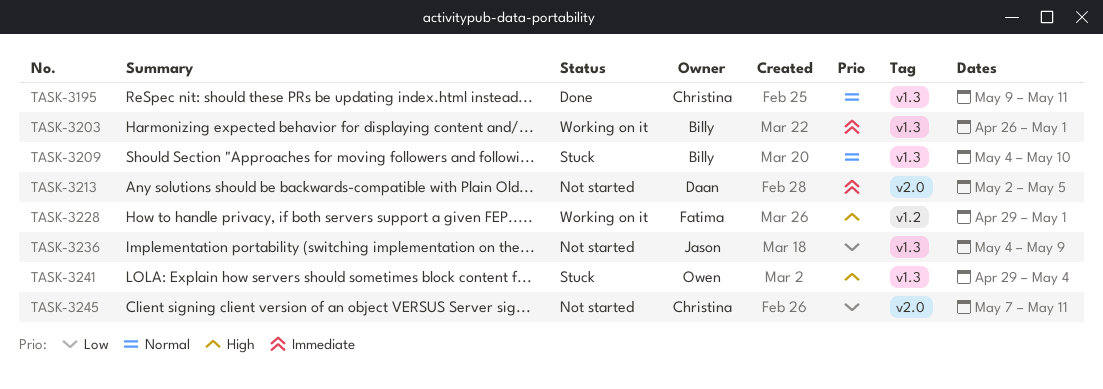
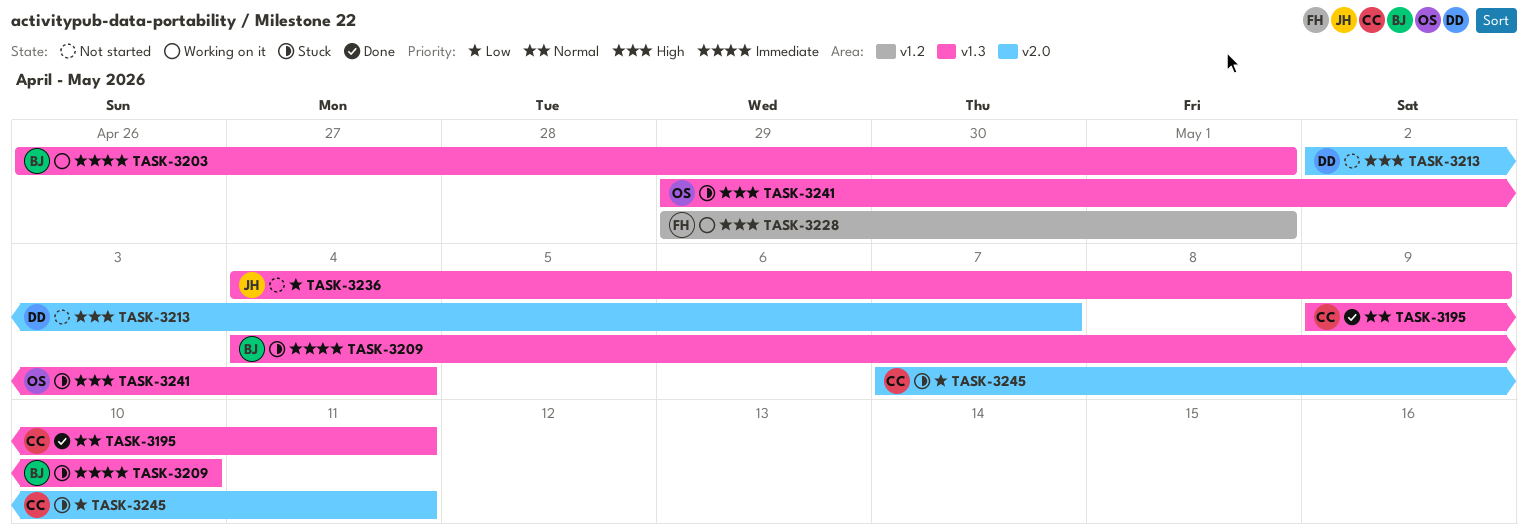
TASK-3209, priority: Normal -> Immediate
TASK-3213, priority: Immediate -> High
TASK-3213, due: May 5 -> May 7
TASK-3245, status: Not started -> Stuck

